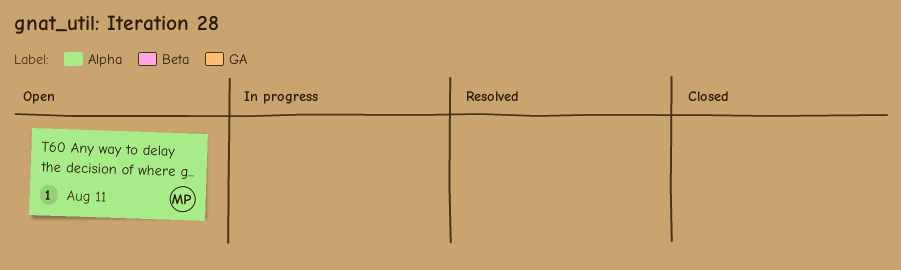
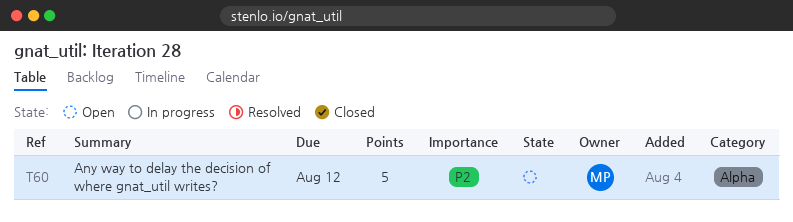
T60, estimate: 1 -> 5
T60, due: Aug 11 -> Aug 12

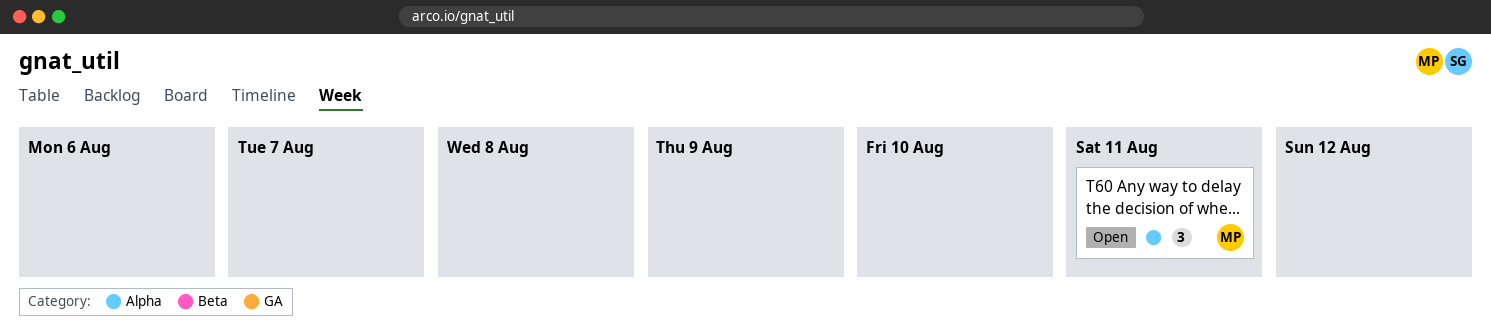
T60, estimate: 5 -> 3
T60, due: Aug 12 -> Aug 11

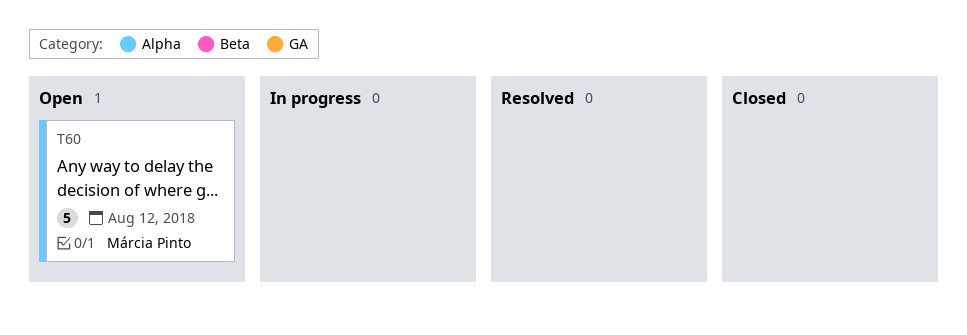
T60, estimate: 3 -> 5
T60, due: Aug 11 -> Aug 12

